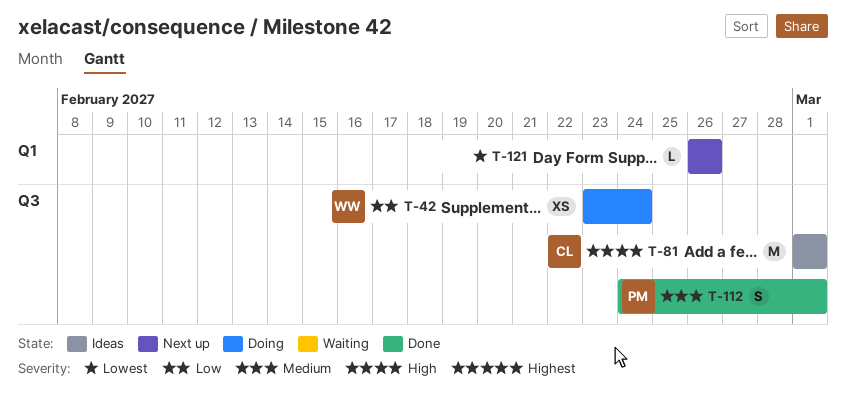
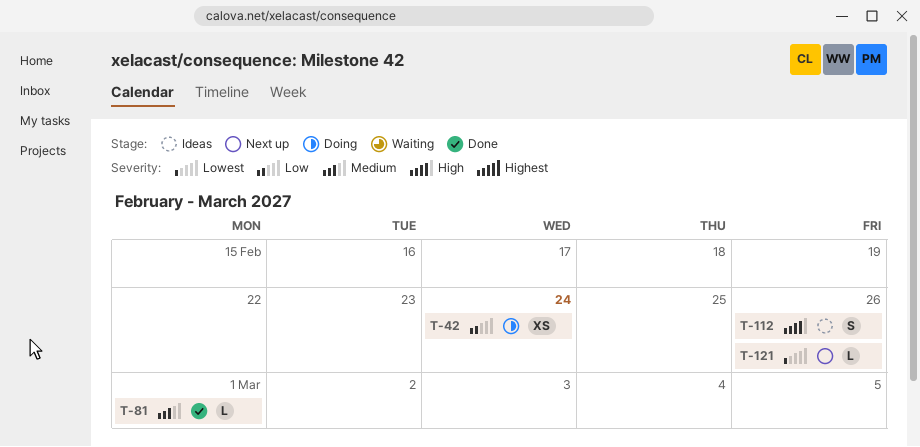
T-81, status: Ideas -> Done
T-81, priority: High -> Medium
T-81, estimate: M -> L
T-112, status: Done -> Ideas
T-112, priority: Medium -> High
T-112, due: Mar 1 -> Feb 26

